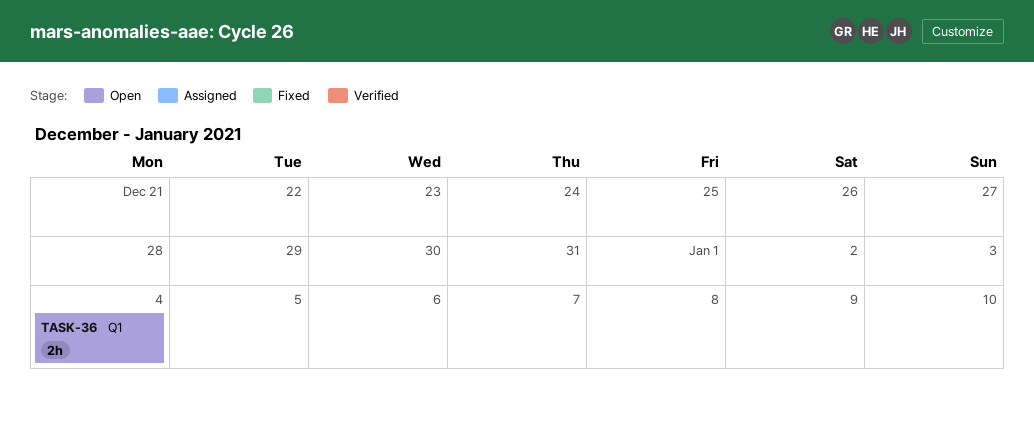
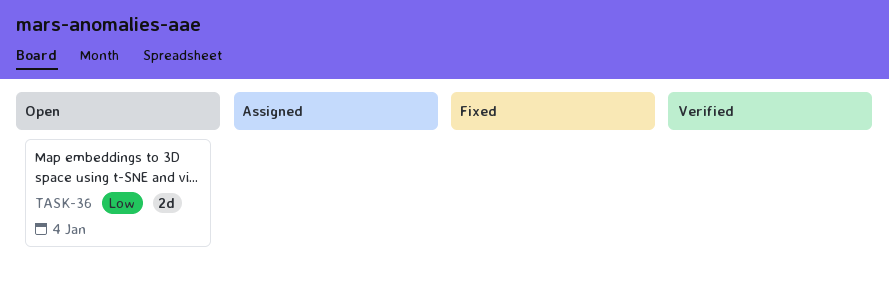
TASK-36, estimate: 2h -> 2d

